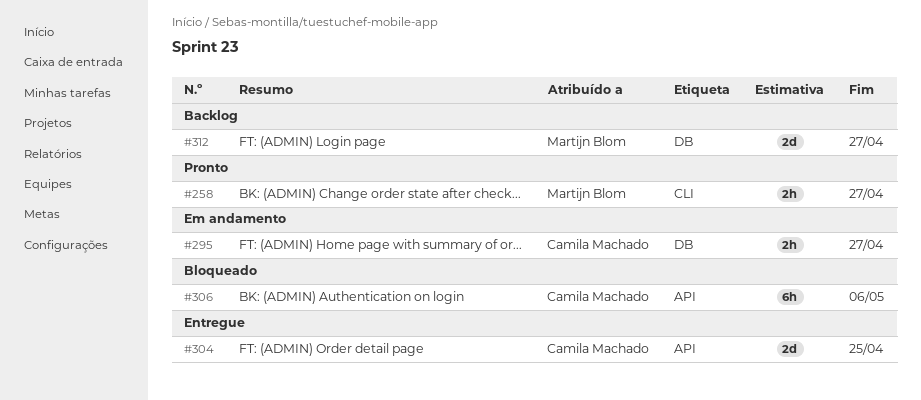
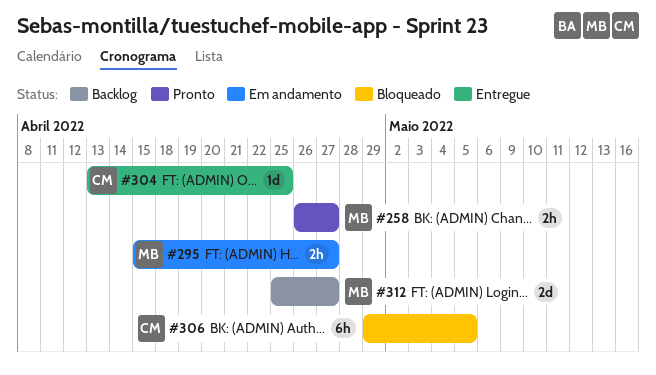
#295, owner: Camila Machado -> Martijn Blom
#304, estimate: 2d -> 1d
#306, due: May 6 -> May 5

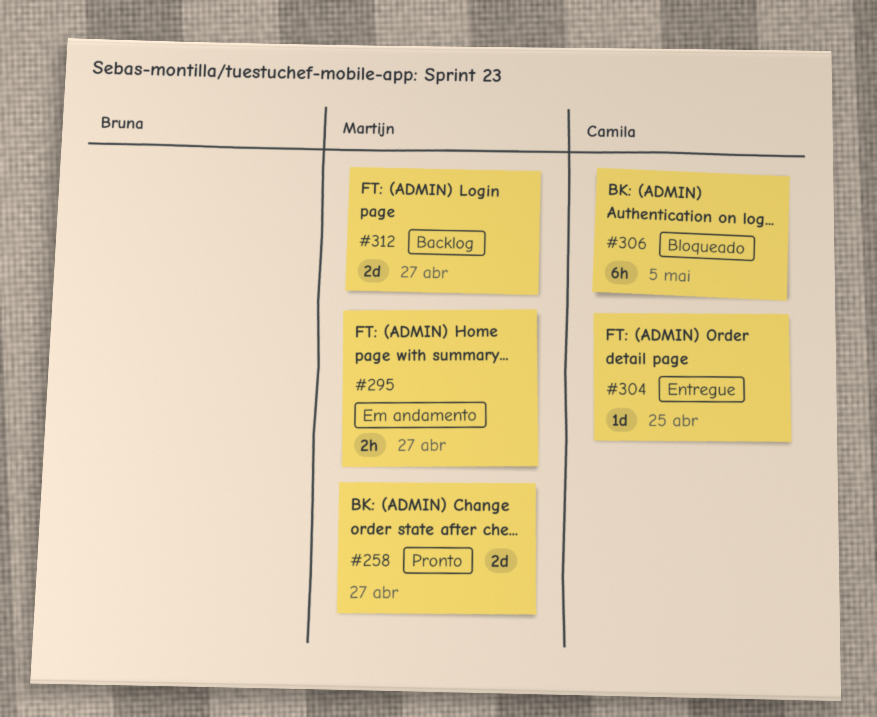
#258, estimate: 2h -> 2d

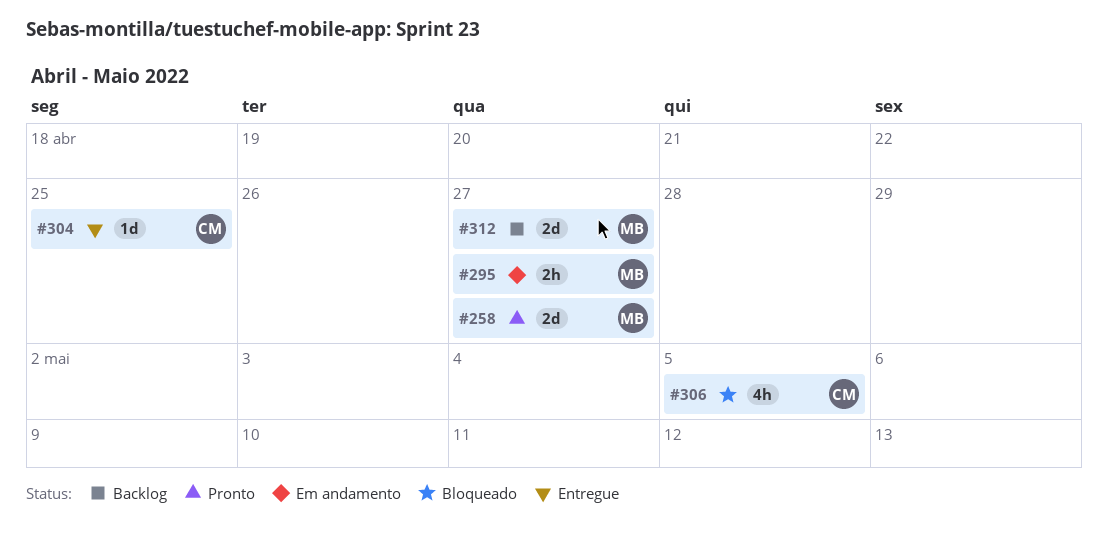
#306, estimate: 6h -> 4h

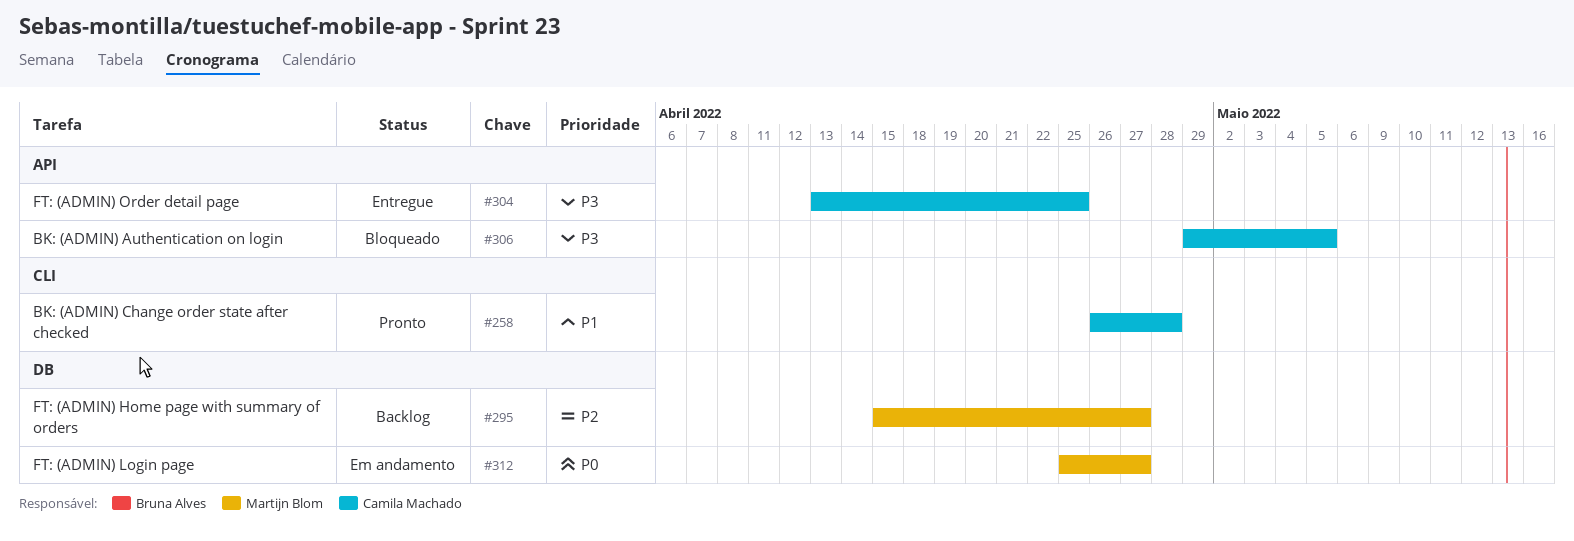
#258, owner: Martijn Blom -> Camila Machado
#258, due: Apr 27 -> Apr 28
#295, status: Em andamento -> Backlog
#312, status: Backlog -> Em andamento

